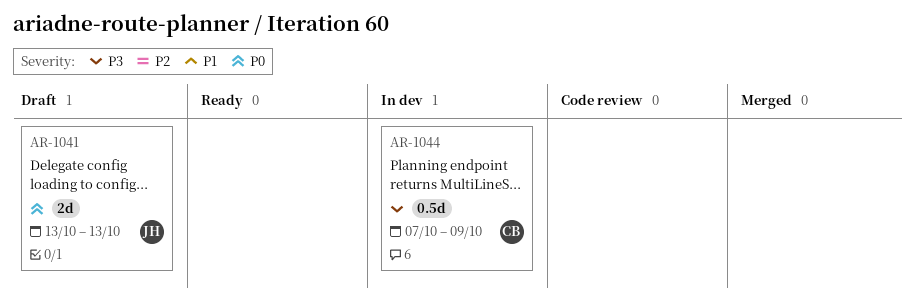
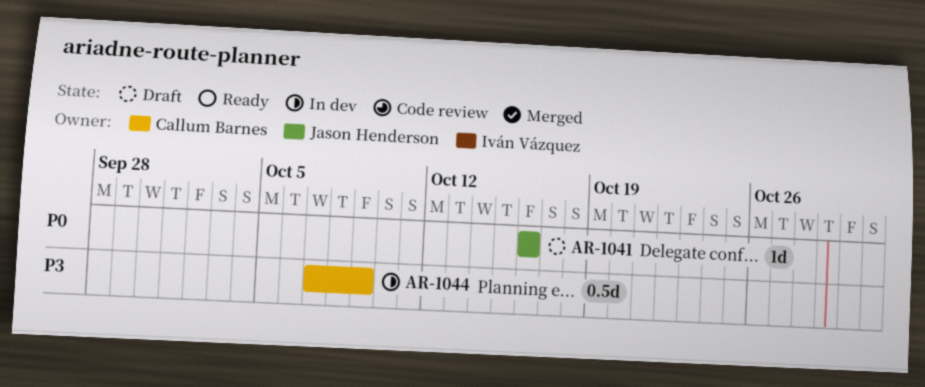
AR-1041, estimate: 2d -> 1d
AR-1041, start: Oct 13 -> Oct 16
AR-1041, due: Oct 13 -> Oct 16

